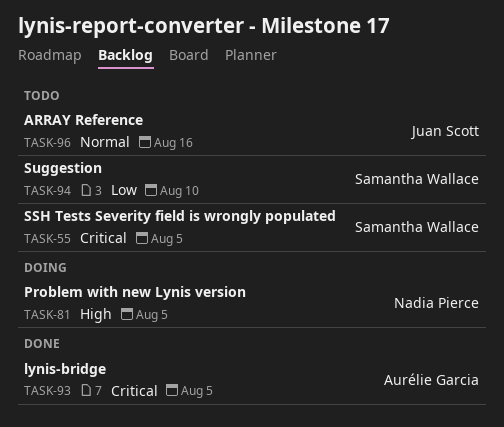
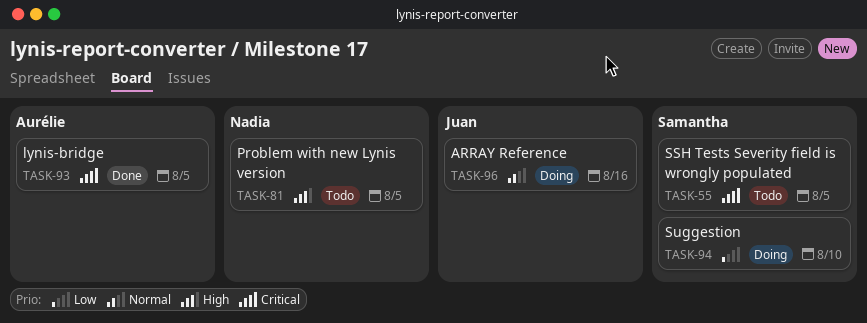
TASK-81, status: Doing -> Todo
TASK-94, status: Todo -> Doing
TASK-96, status: Todo -> Doing

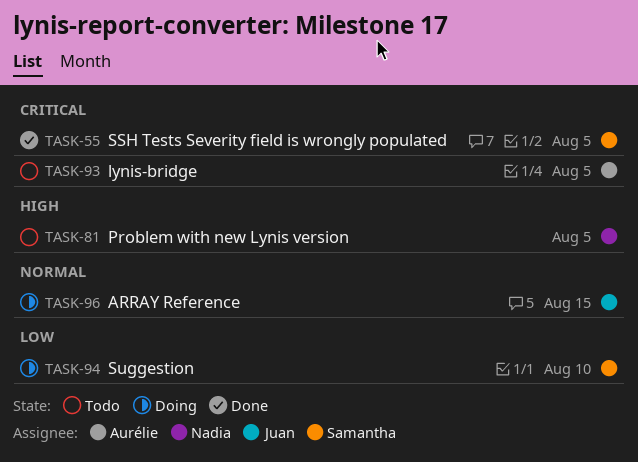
TASK-55, status: Todo -> Done
TASK-93, status: Done -> Todo
TASK-96, due: Aug 16 -> Aug 15

